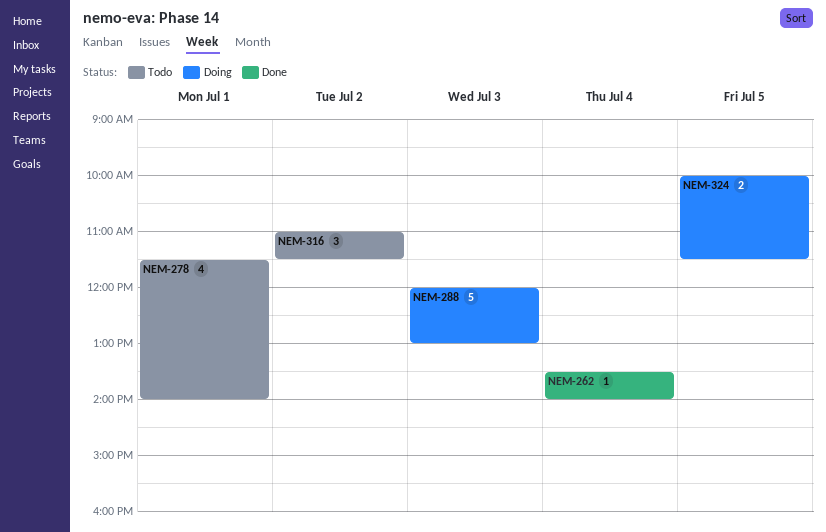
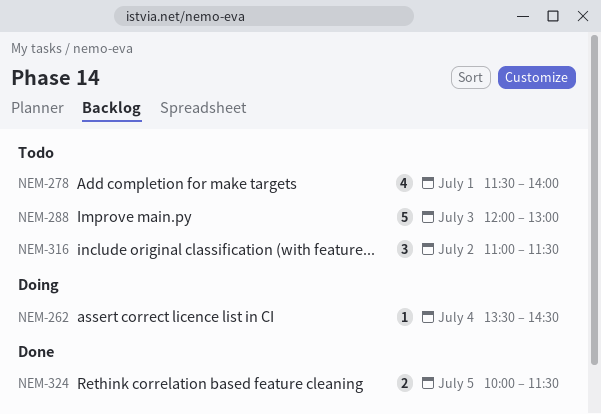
NEM-262, status: Done -> Doing
NEM-262, ends: 14:00 -> 14:30
NEM-288, status: Doing -> Todo
NEM-324, status: Doing -> Done

